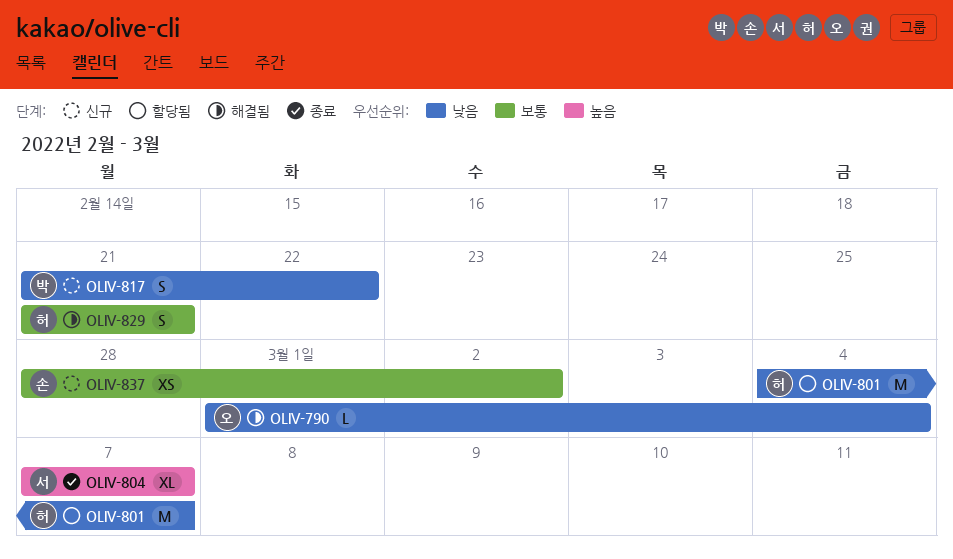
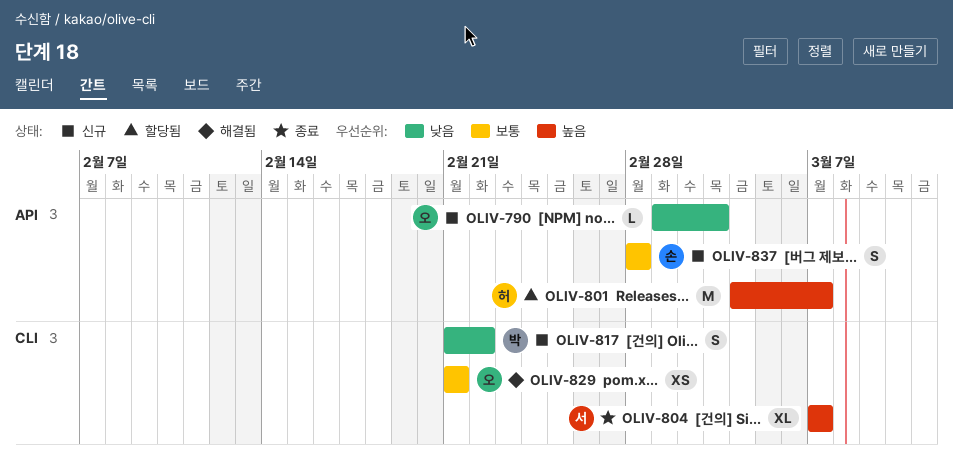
OLIV-790, status: 해결됨 -> 신규
OLIV-790, due: Mar 4 -> Mar 3
OLIV-801, priority: 낮음 -> 높음
OLIV-829, owner: 허 -> 오
OLIV-829, estimate: S -> XS
OLIV-837, estimate: XS -> S
OLIV-837, due: Mar 2 -> Feb 28

